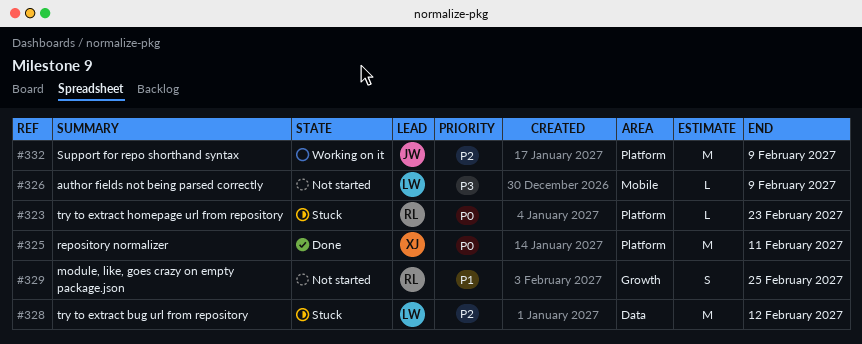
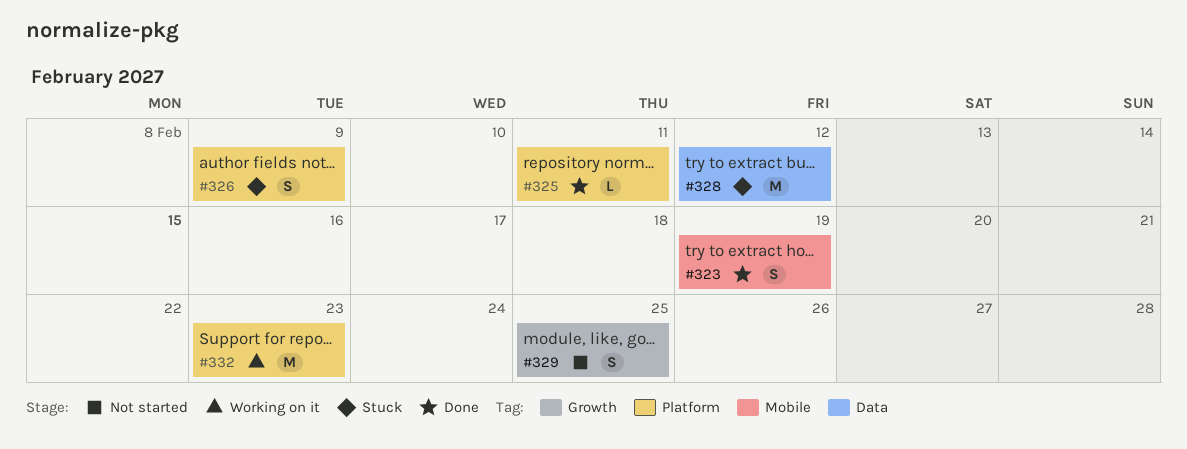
#323, status: Stuck -> Done
#323, label: Platform -> Mobile
#323, estimate: L -> S
#323, due: Feb 23 -> Feb 19
#325, estimate: M -> L
#326, status: Not started -> Stuck
#326, label: Mobile -> Platform
#326, estimate: L -> S
#332, due: Feb 9 -> Feb 23

